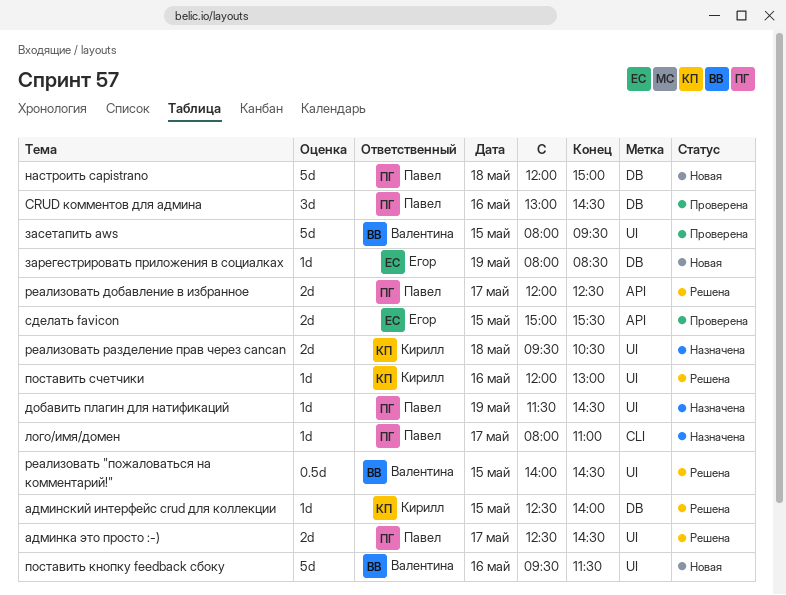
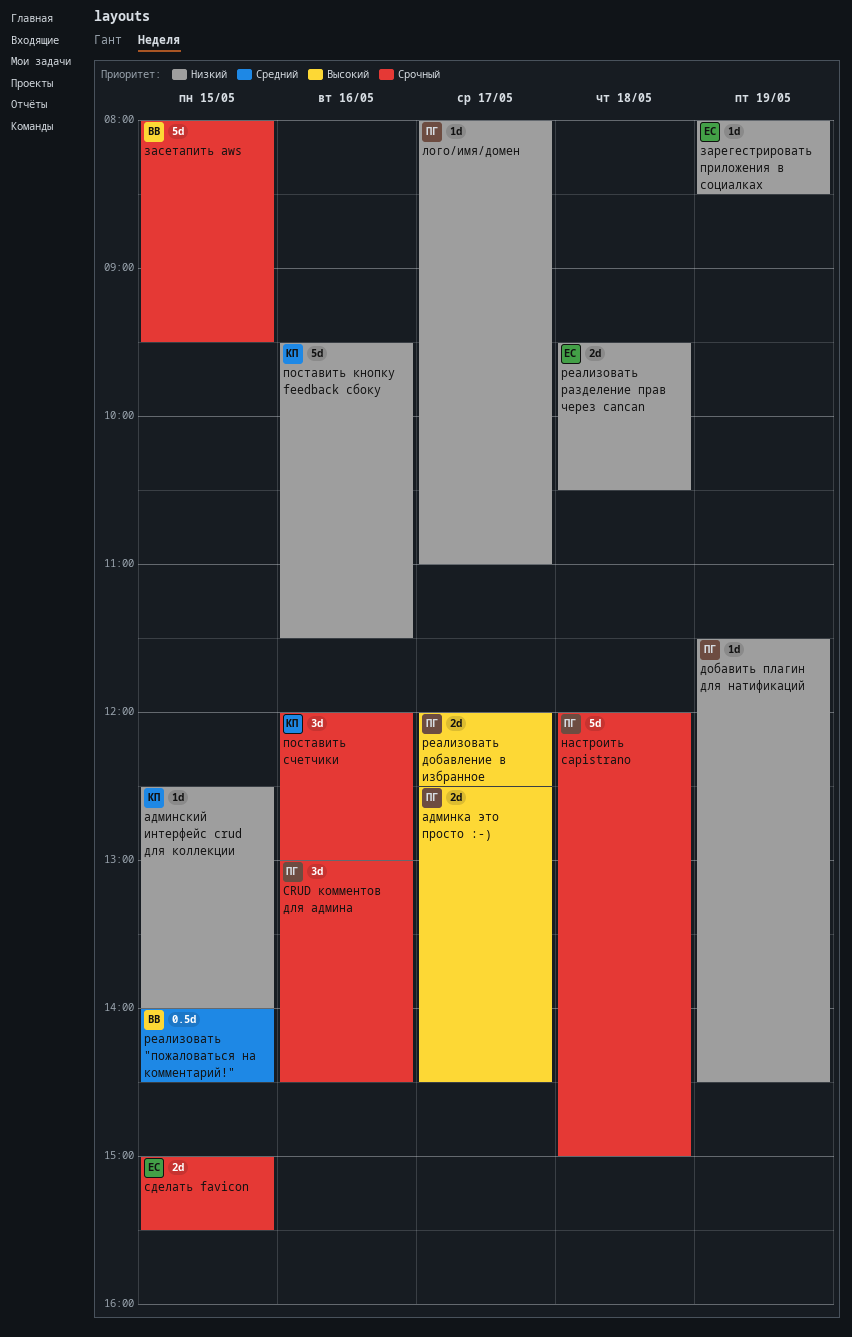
поставить кнопку feedback сбоку, owner: Валентина -> Кирилл
поставить счетчики, estimate: 1d -> 3d
реализовать разделение прав через cancan, owner: Кирилл -> Егор

